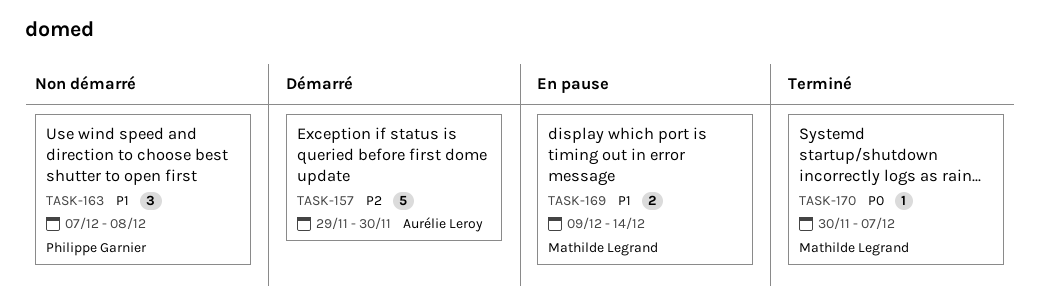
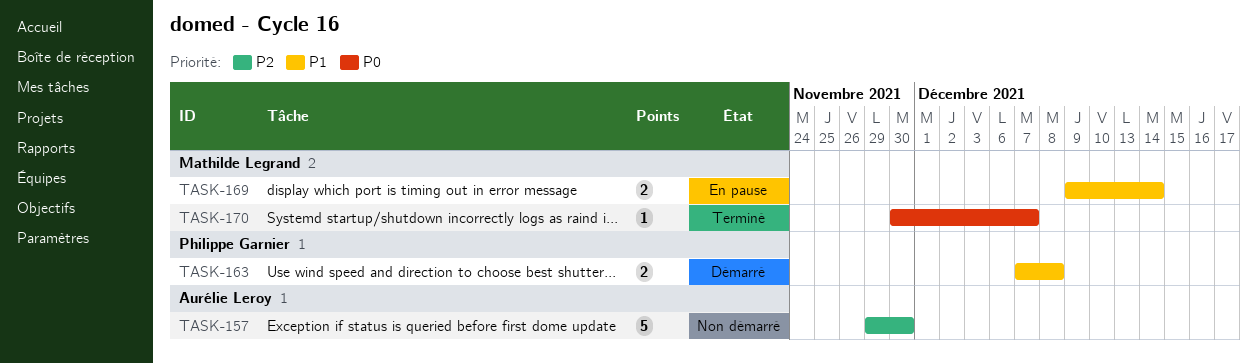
TASK-157, status: Démarré -> Non démarré
TASK-163, status: Non démarré -> Démarré
TASK-163, estimate: 3 -> 2

